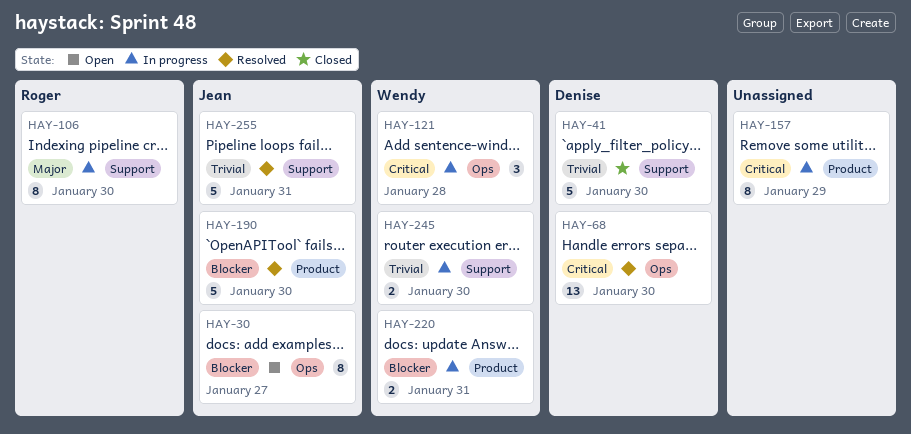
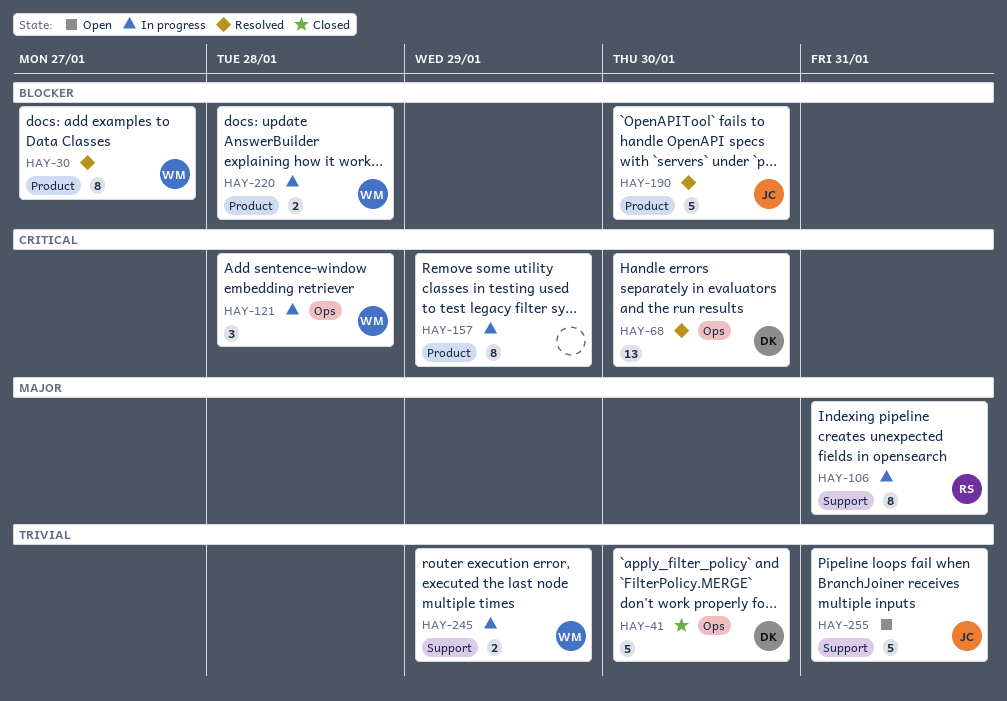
HAY-30, status: Open -> Resolved
HAY-30, owner: Jean -> Wendy
HAY-30, label: Ops -> Product
HAY-41, label: Support -> Ops
HAY-106, due: Jan 30 -> Jan 31
HAY-220, due: Jan 31 -> Jan 28
HAY-245, due: Jan 30 -> Jan 29
HAY-255, status: Resolved -> Open

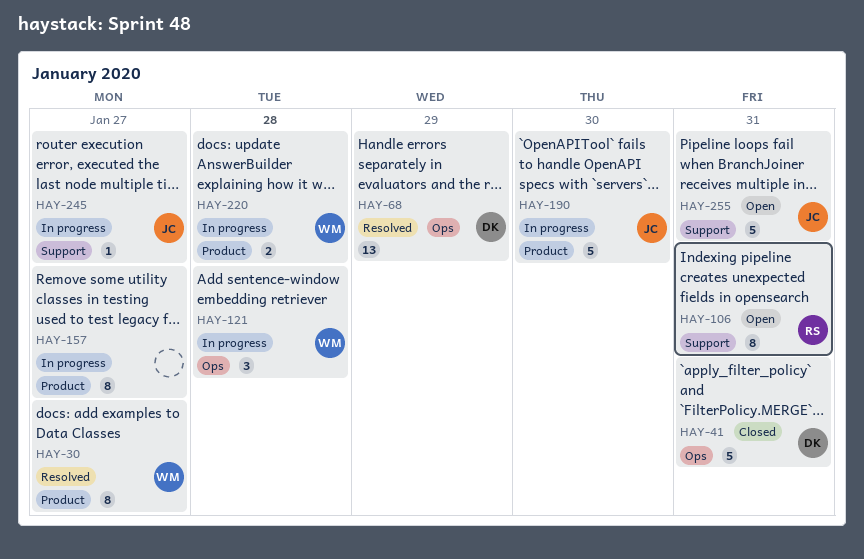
HAY-41, due: Jan 30 -> Jan 31
HAY-68, due: Jan 30 -> Jan 29
HAY-106, status: In progress -> Open
HAY-157, due: Jan 29 -> Jan 27
HAY-190, status: Resolved -> In progress
HAY-245, owner: WM -> JC
HAY-245, estimate: 2 -> 1
HAY-245, due: Jan 29 -> Jan 27

